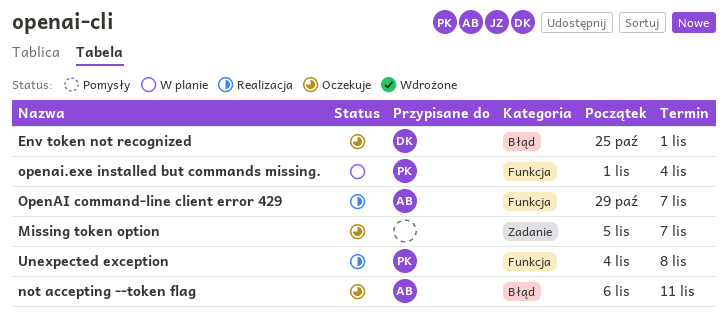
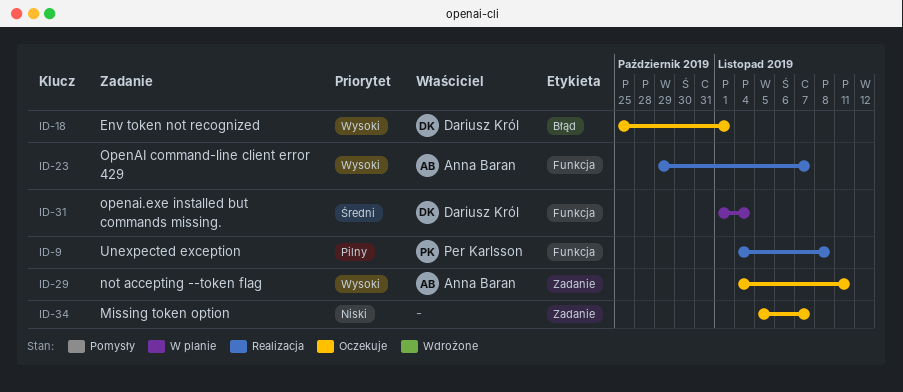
not accepting --token flag, label: Błąd -> Zadanie
not accepting --token flag, start: Nov 6 -> Nov 4
openai.exe installed but commands missing., owner: Per Karlsson -> Dariusz Król

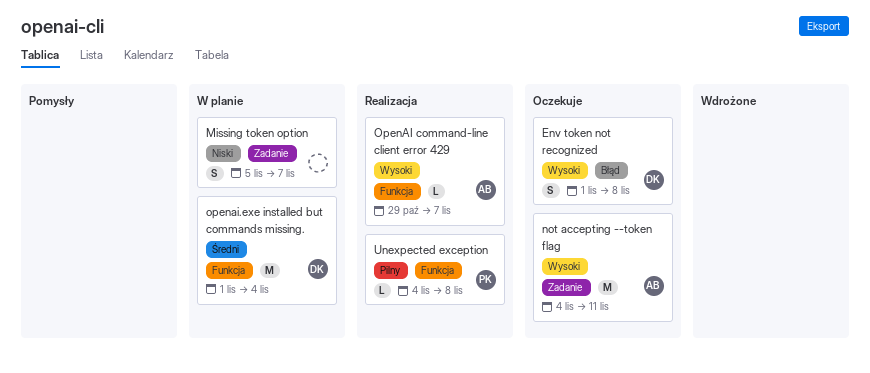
Env token not recognized, start: Oct 25 -> Nov 1
Env token not recognized, due: Nov 1 -> Nov 8
Missing token option, status: Oczekuje -> W planie

